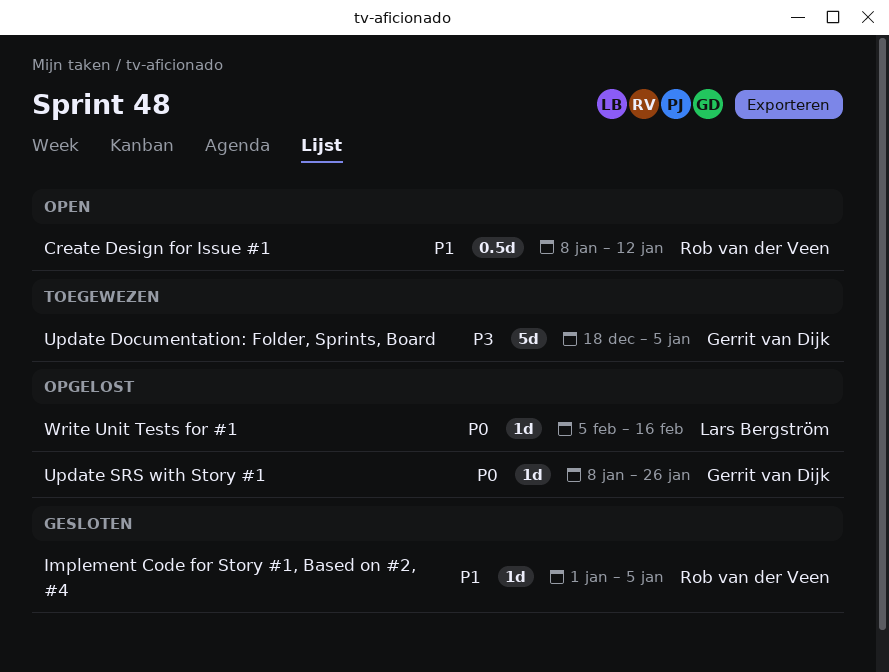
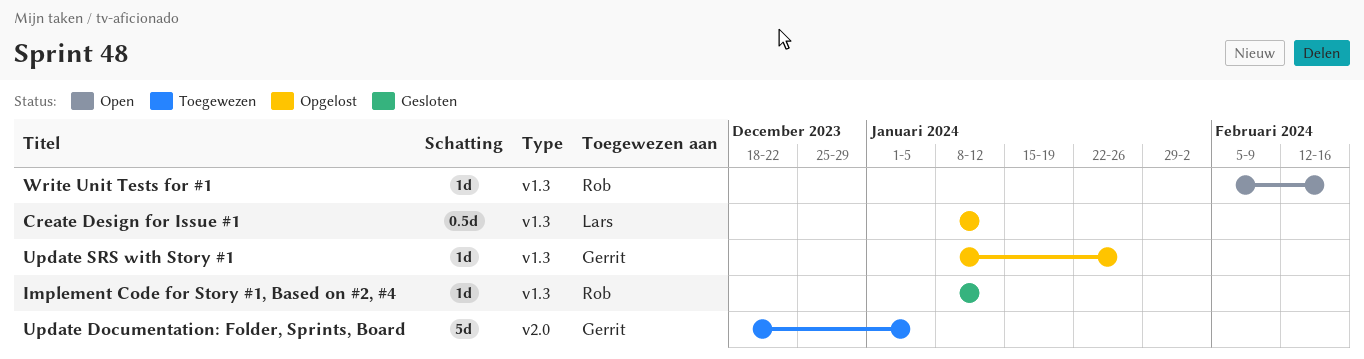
Create Design for Issue #1, status: Open -> Opgelost
Create Design for Issue #1, owner: Rob van der Veen -> Lars Bergström
Implement Code for Story #1, Based on #2, #4, start: Jan 1 -> Jan 8
Implement Code for Story #1, Based on #2, #4, due: Jan 5 -> Jan 12
Write Unit Tests for #1, status: Opgelost -> Open
Write Unit Tests for #1, owner: Lars Bergström -> Rob van der Veen

